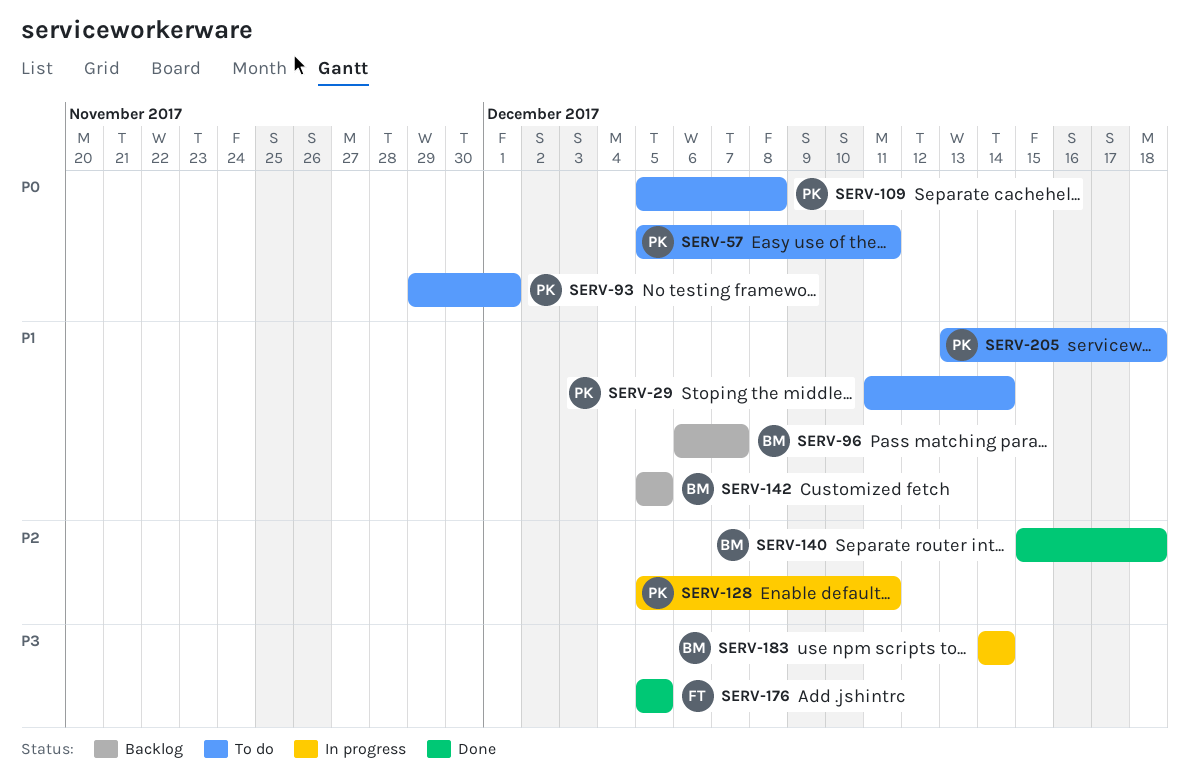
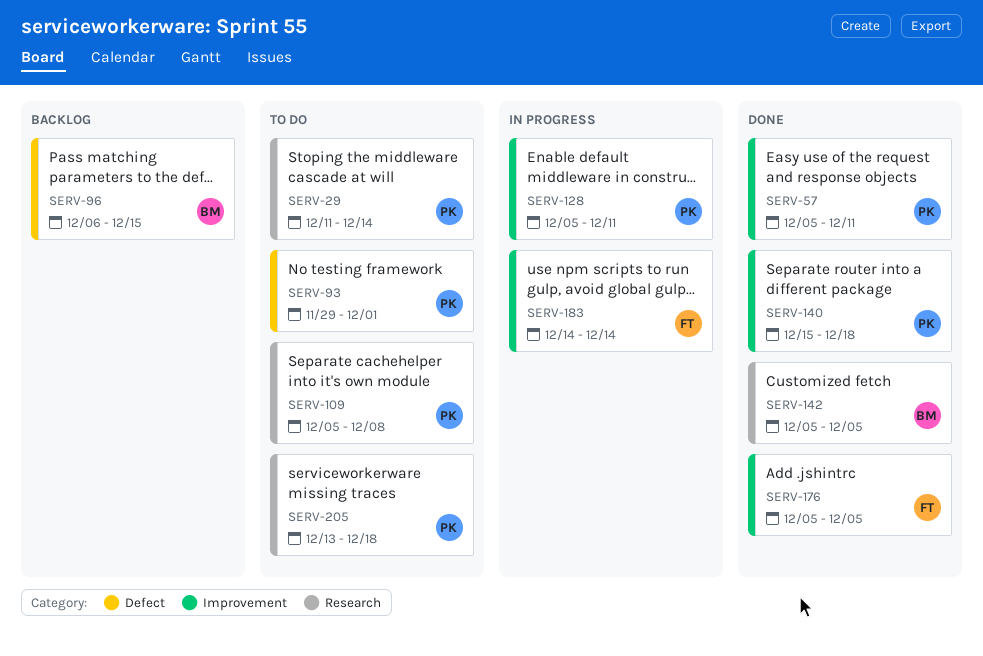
SERV-57, status: To do -> Done
SERV-96, due: Dec 7 -> Dec 15
SERV-140, owner: BM -> PK
SERV-142, status: Backlog -> Done
SERV-183, owner: BM -> FT

